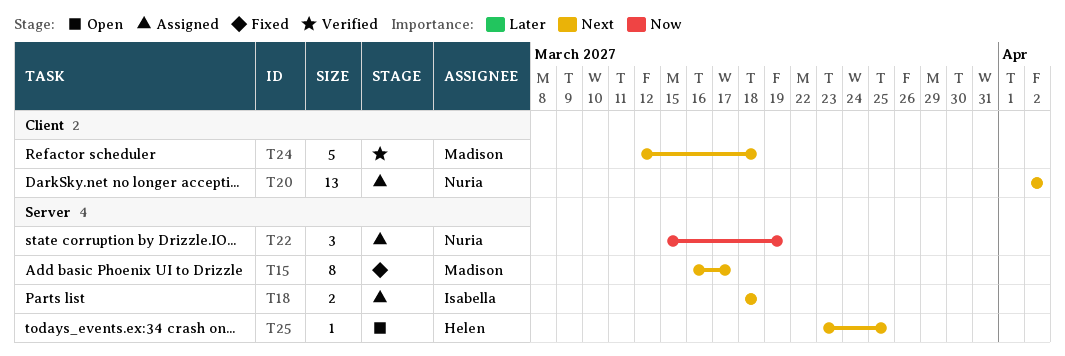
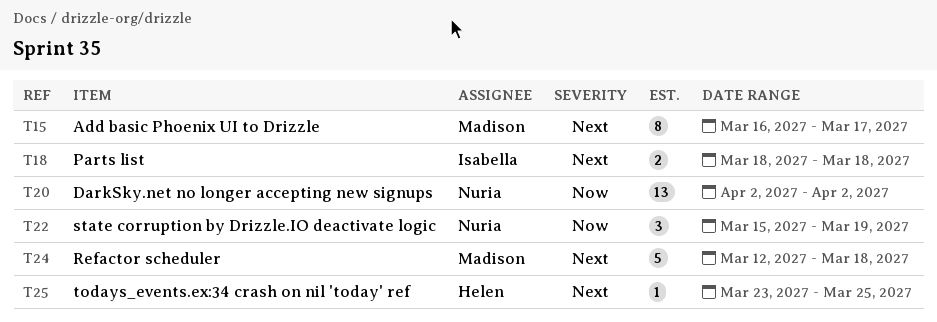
T20, priority: Next -> Now

